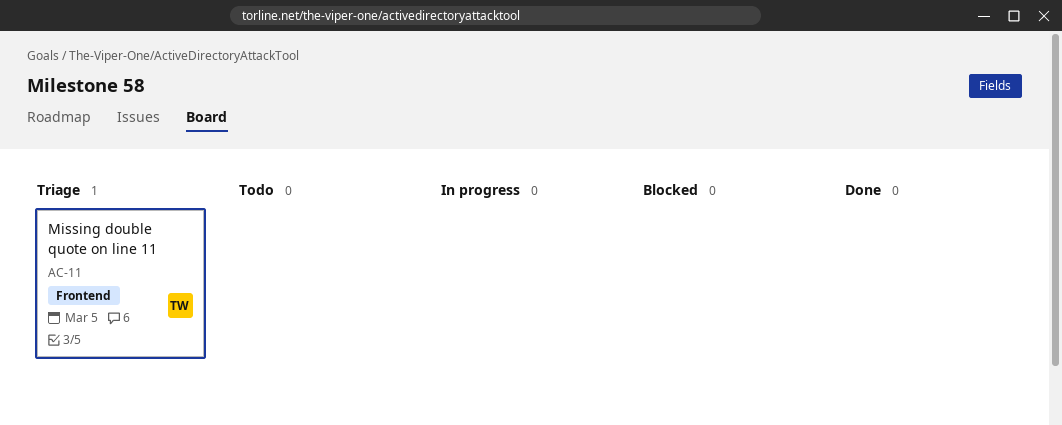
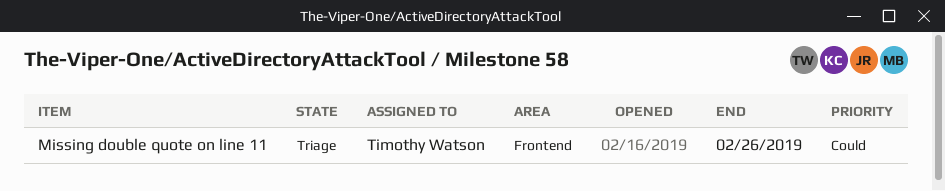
Missing double quote on line 11, due: Mar 5 -> Feb 26

